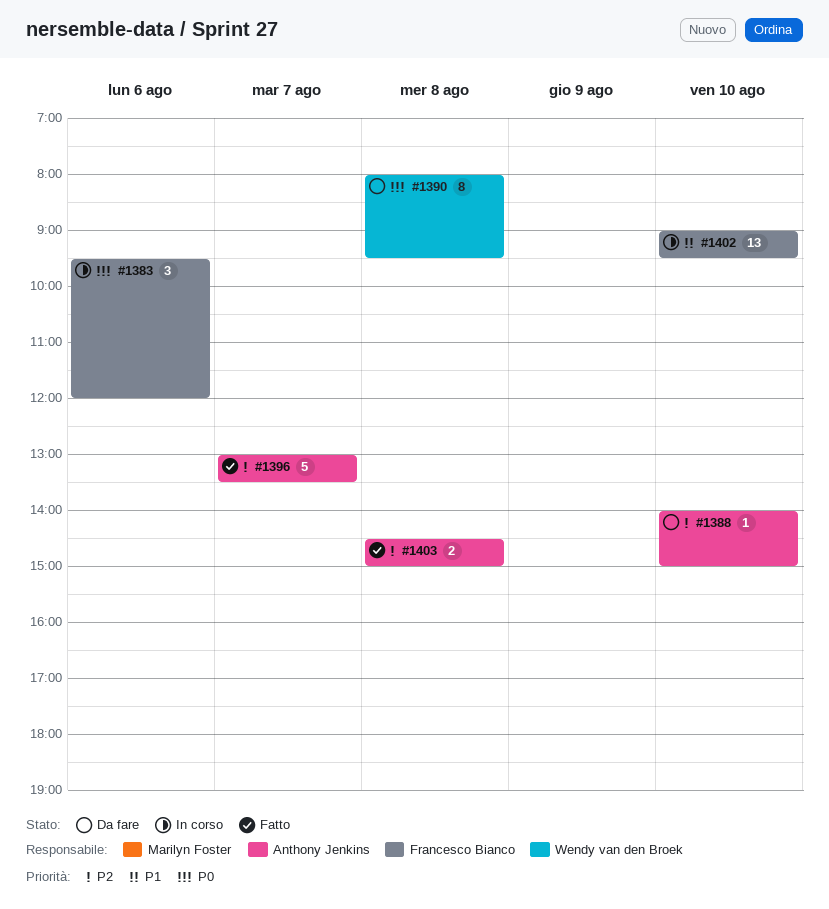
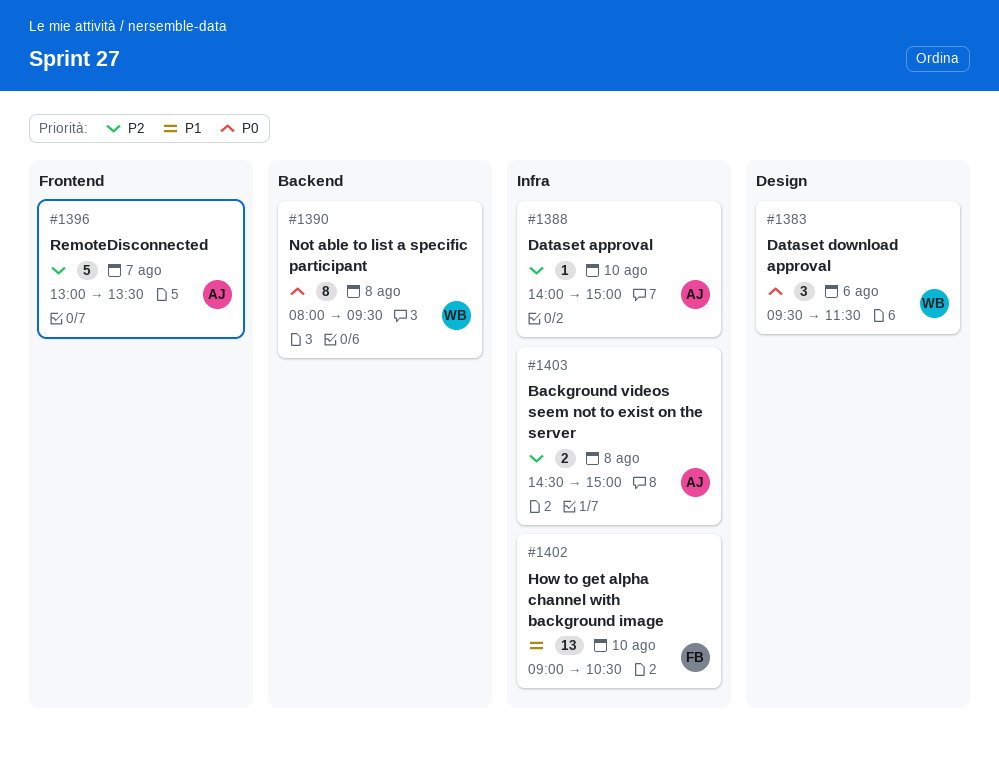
#1383, owner: Francesco Bianco -> Wendy van den Broek
#1383, ends: 12:00 -> 11:30
#1402, ends: 09:30 -> 10:30

